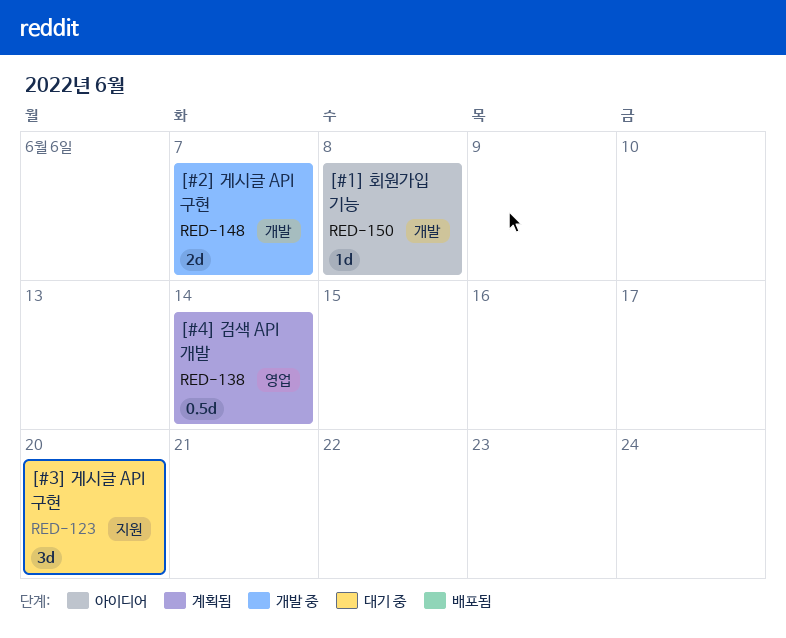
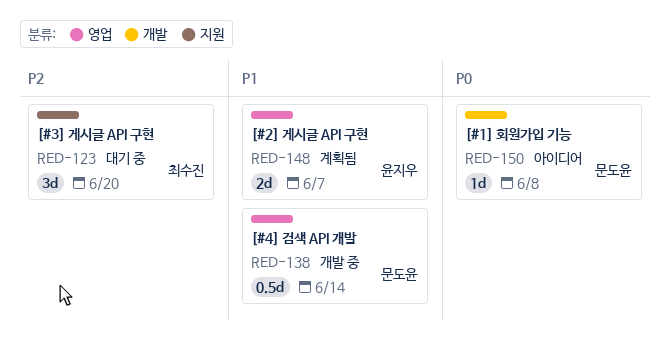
RED-138, status: 계획됨 -> 개발 중
RED-148, status: 개발 중 -> 계획됨
RED-148, label: 개발 -> 영업

